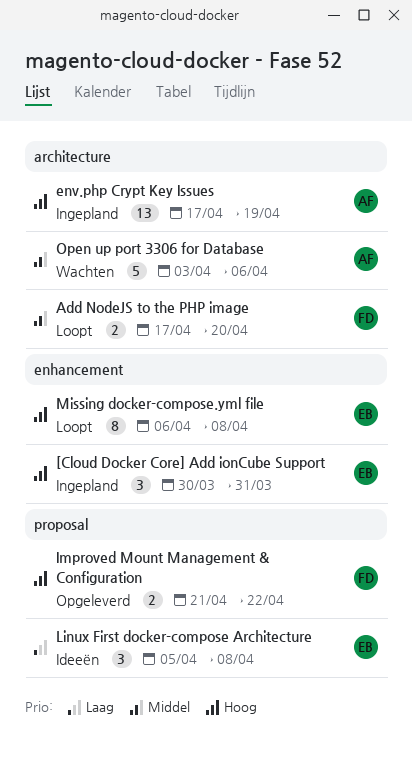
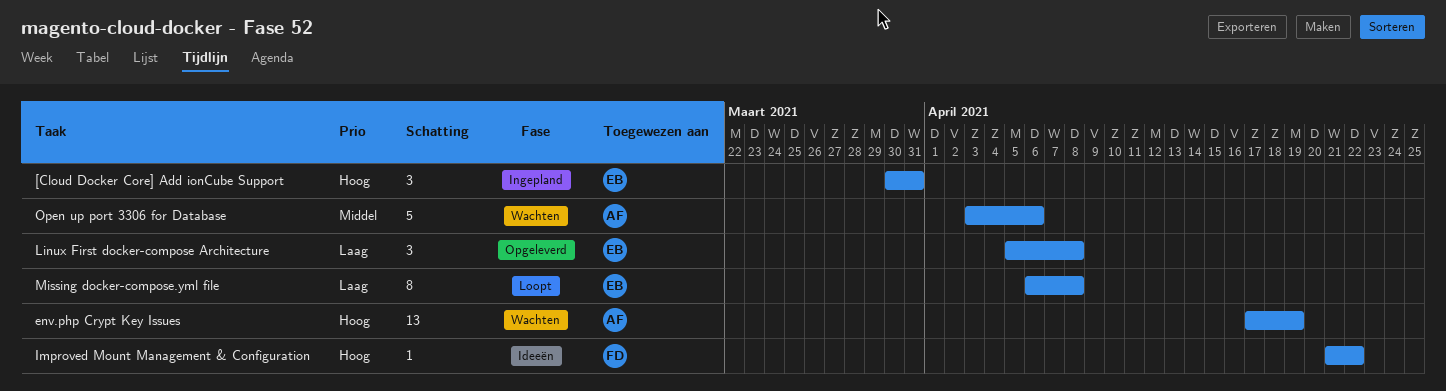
Add NodeJS to the PHP image: present -> none
env.php Crypt Key Issues, status: Ingepland -> Wachten
Improved Mount Management & Configuration, status: Opgeleverd -> Ideeën
Improved Mount Management & Configuration, estimate: 2 -> 1
Linux First docker-compose Architecture, status: Ideeën -> Opgeleverd
Missing docker-compose.yml file, priority: Hoog -> Laag

